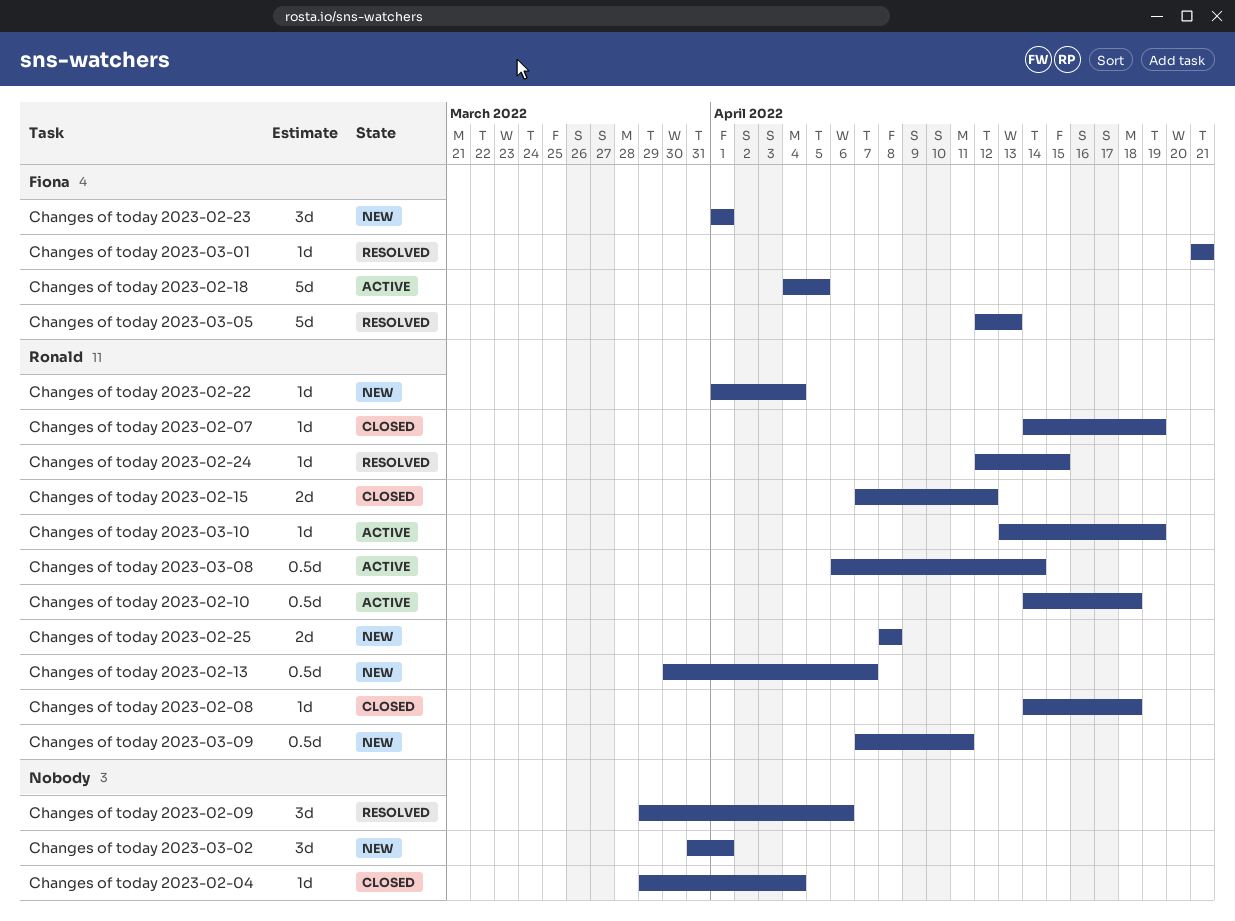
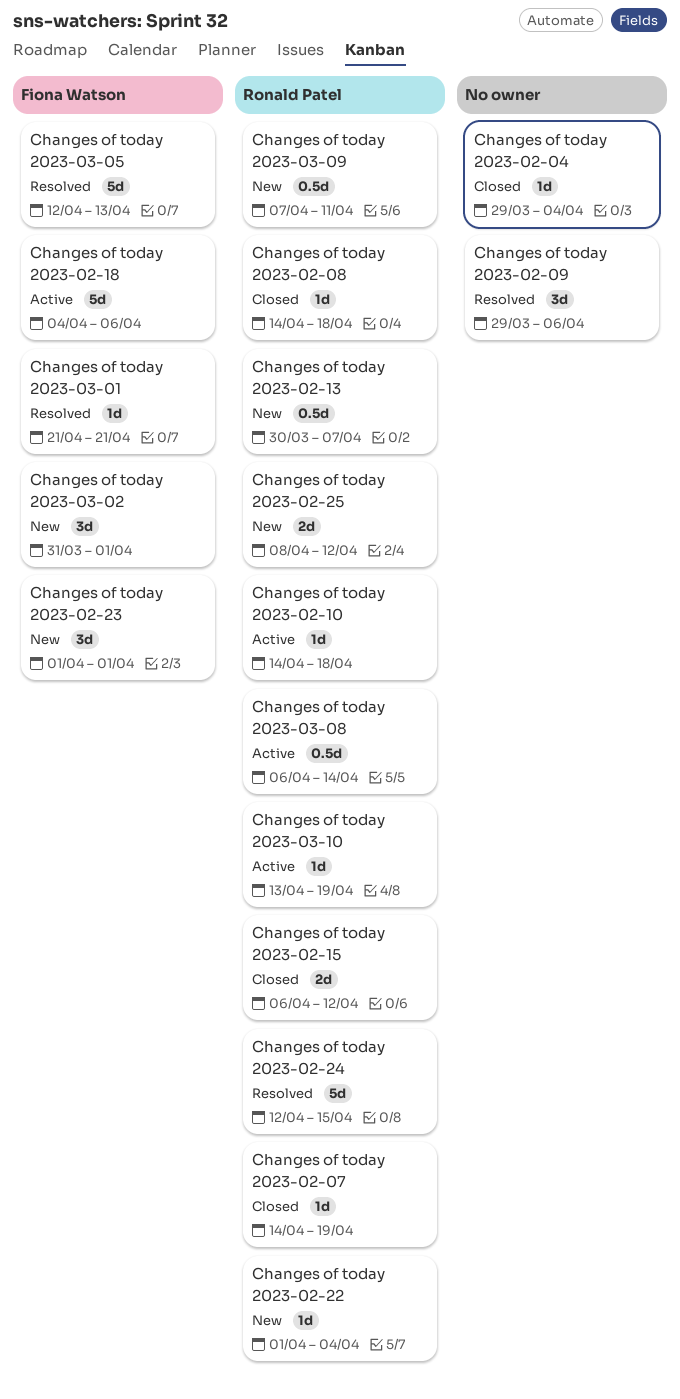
Changes of today 2023-02-10, estimate: 0.5d -> 1d
Changes of today 2023-02-15, start: Apr 7 -> Apr 6
Changes of today 2023-02-18, due: Apr 5 -> Apr 6
Changes of today 2023-02-24, estimate: 1d -> 5d
Changes of today 2023-02-25, due: Apr 8 -> Apr 12
Changes of today 2023-03-02, owner: none -> Fiona Watson

